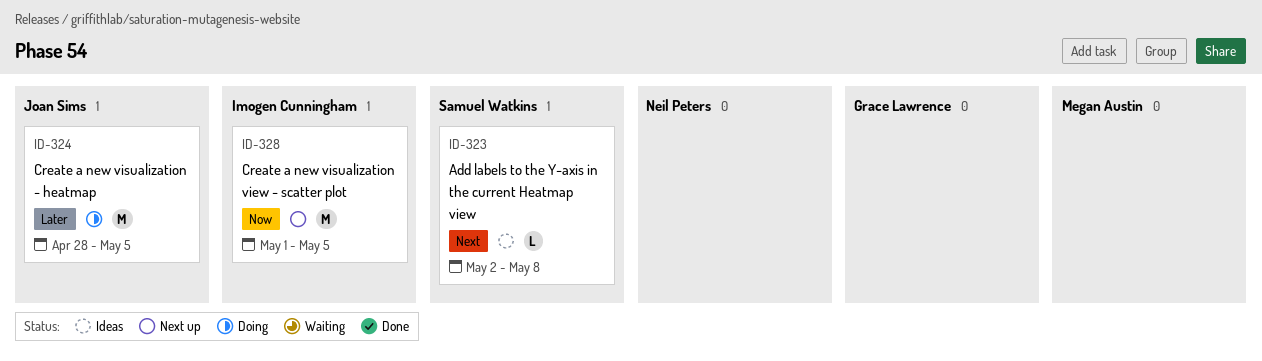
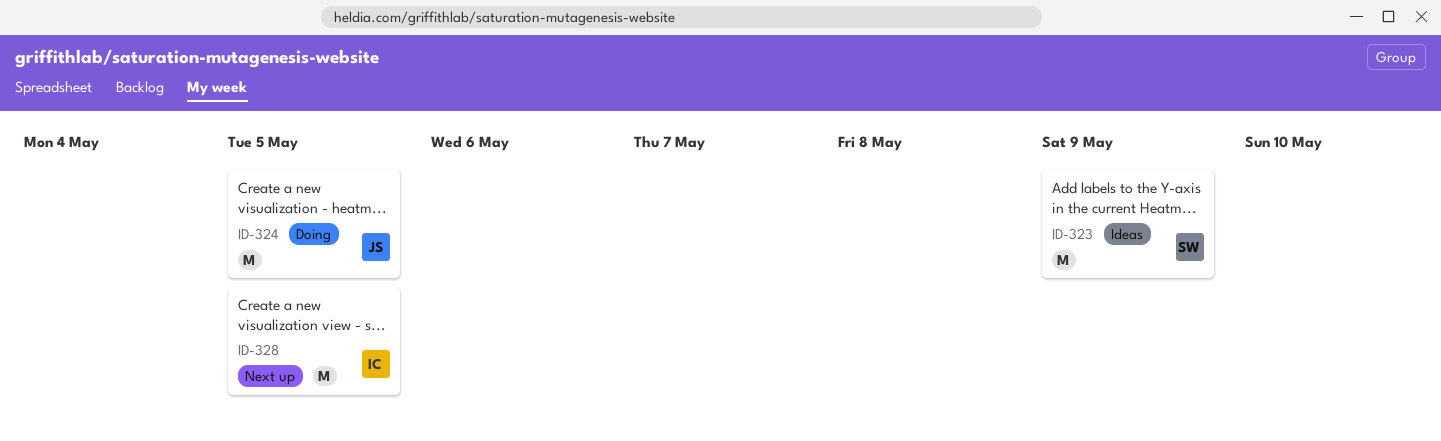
ID-323, estimate: L -> M
ID-323, due: May 8 -> May 9

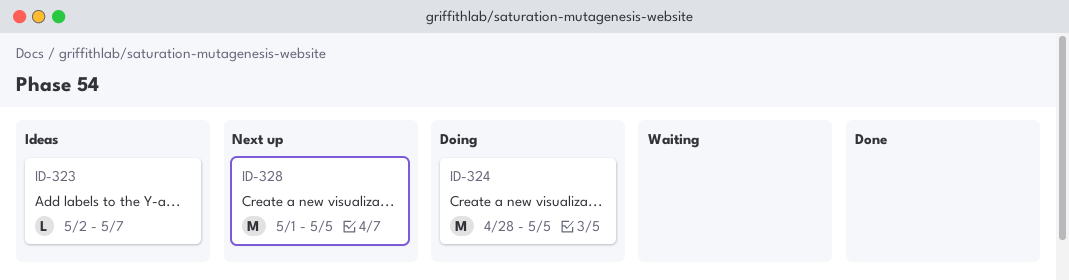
ID-323, estimate: M -> L
ID-323, due: May 9 -> May 7

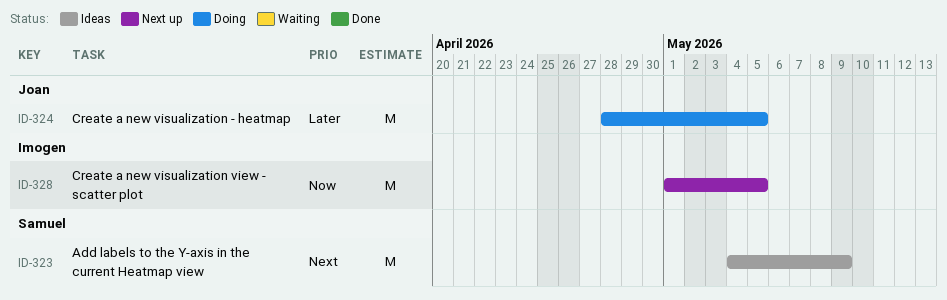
ID-323, estimate: L -> M
ID-323, start: May 2 -> May 4
ID-323, due: May 7 -> May 9

